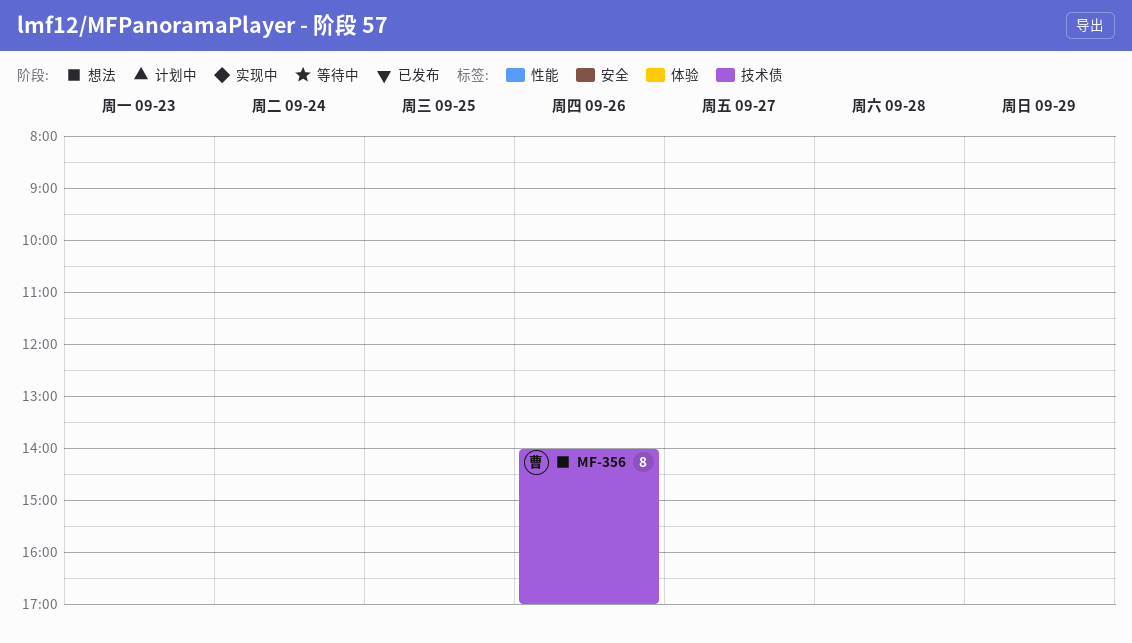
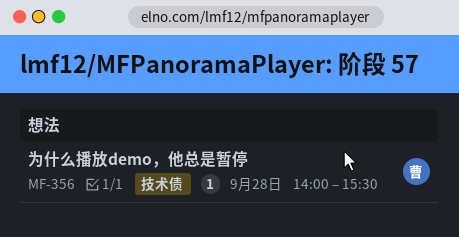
MF-356, estimate: 8 -> 1
MF-356, day: Sep 26 -> Sep 28
MF-356, ends: 17:00 -> 15:30

